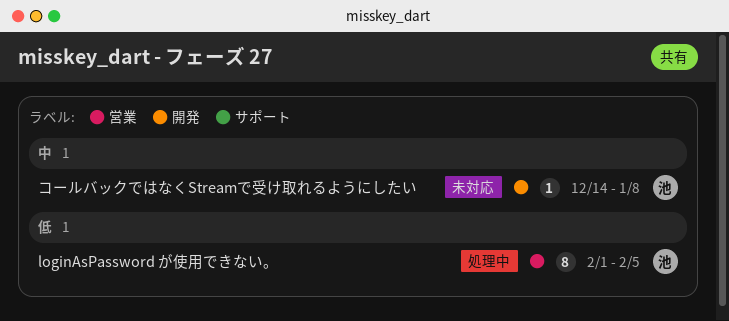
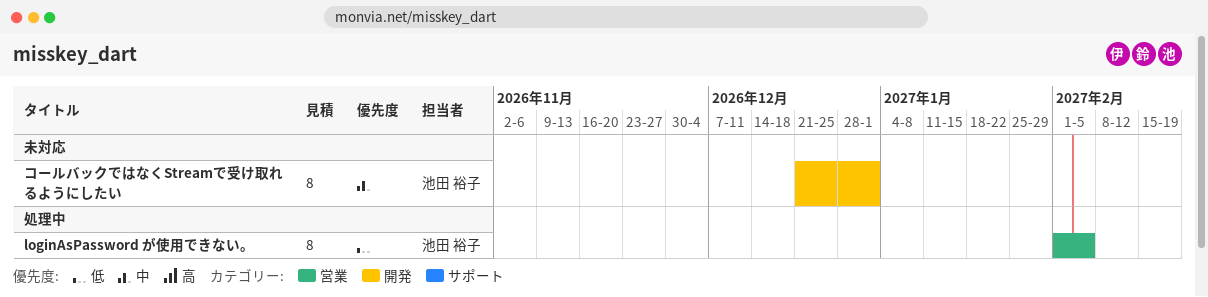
コールバックではなくStreamで受け取れるようにしたい, estimate: 1 -> 8
コールバックではなくStreamで受け取れるようにしたい, start: Dec 14 -> Dec 21
コールバックではなくStreamで受け取れるようにしたい, due: Jan 8 -> Jan 1

